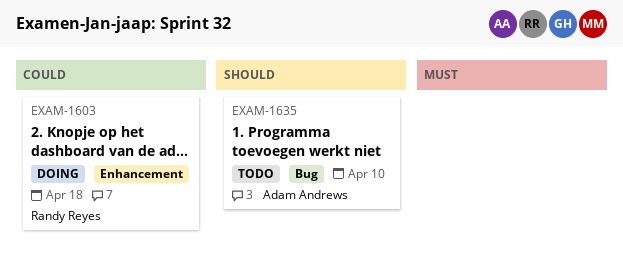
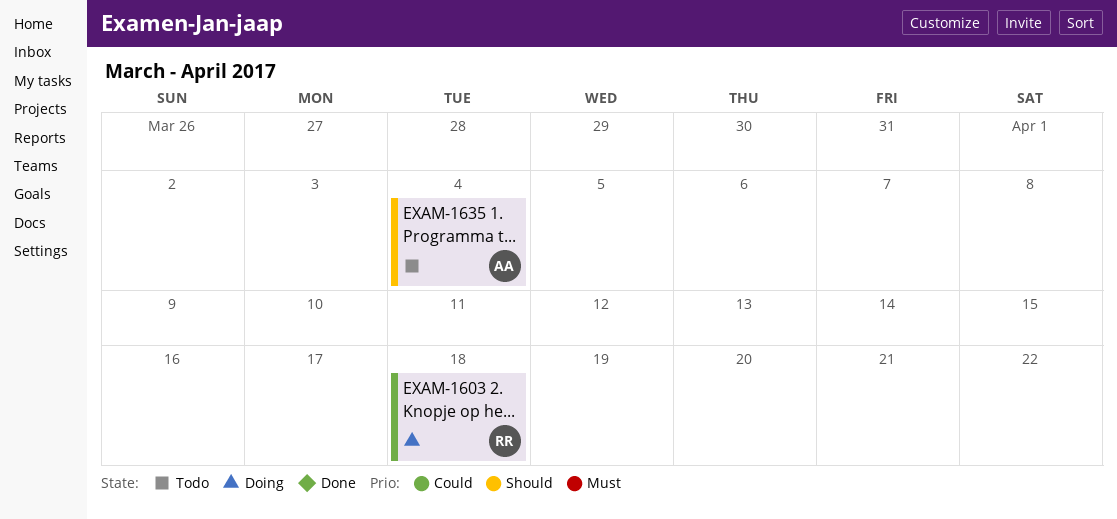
EXAM-1635, due: Apr 10 -> Apr 4

